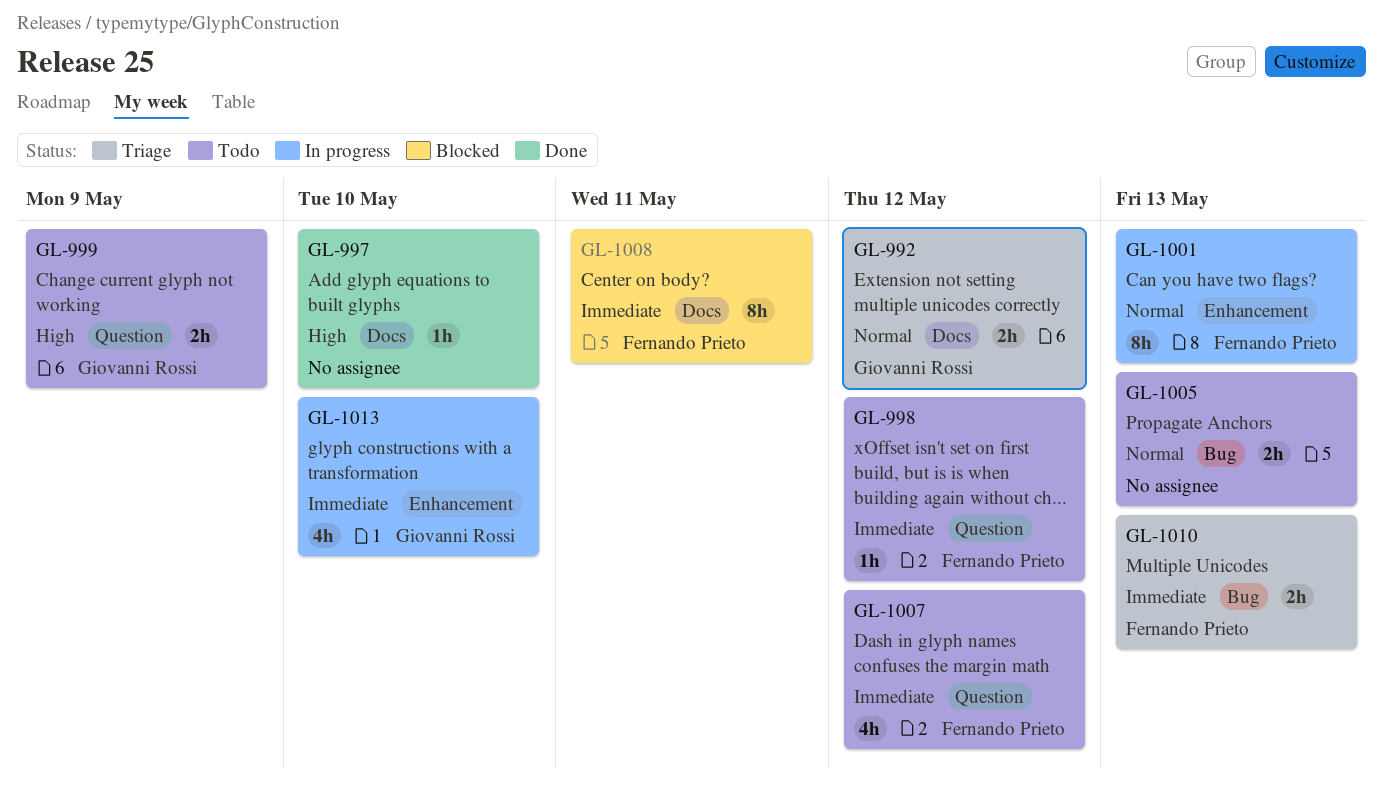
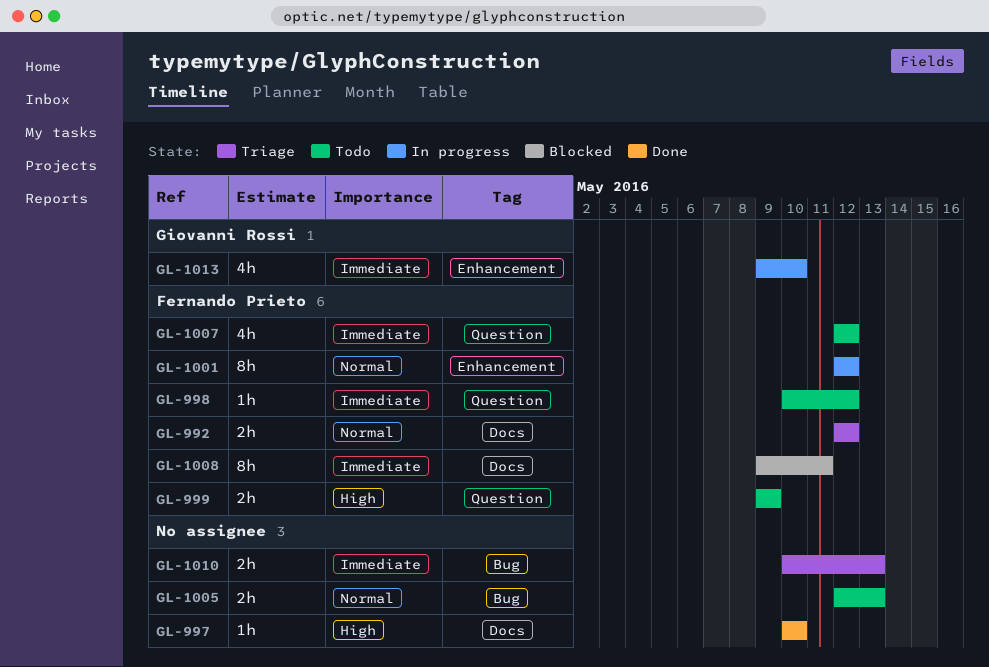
GL-992, owner: Giovanni Rossi -> Fernando Prieto
GL-999, owner: Giovanni Rossi -> Fernando Prieto
GL-1001, due: May 13 -> May 12
GL-1010, owner: Fernando Prieto -> none

